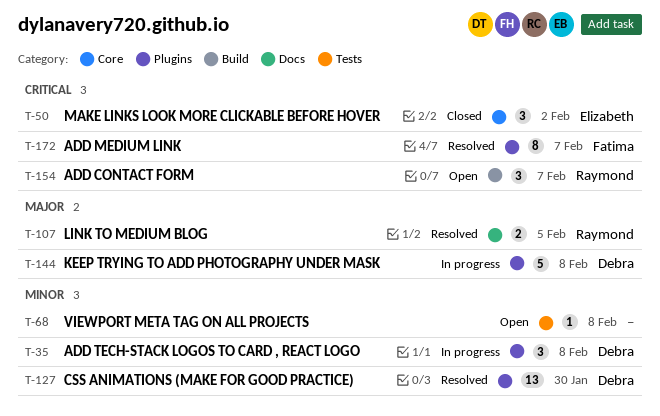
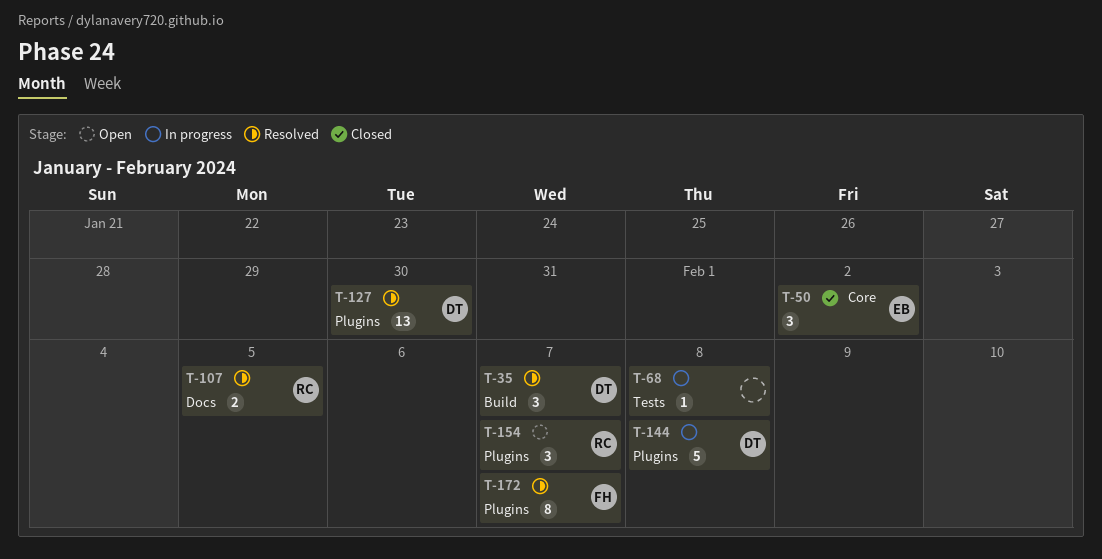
T-35, status: In progress -> Resolved
T-35, label: Plugins -> Build
T-35, due: Feb 8 -> Feb 7
T-68, status: Open -> In progress
T-154, label: Build -> Plugins

